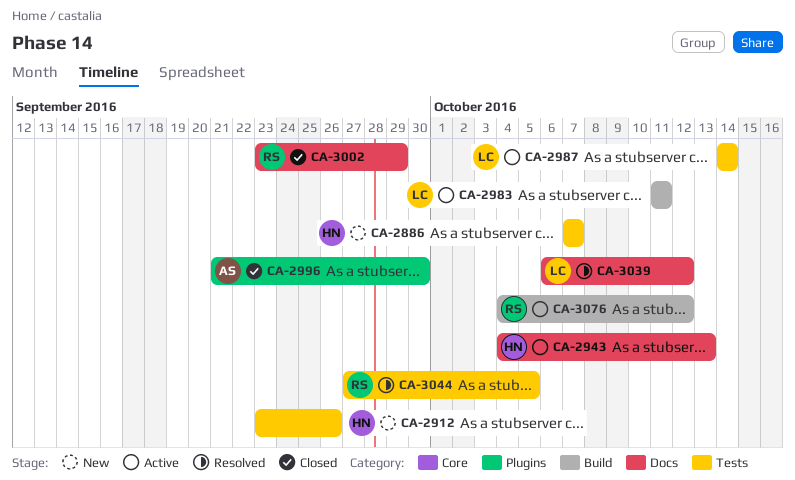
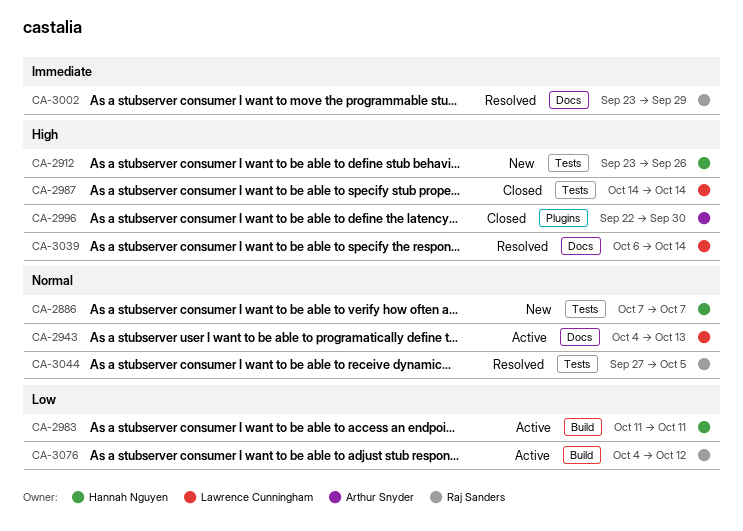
CA-2943, owner: Hannah Nguyen -> Lawrence Cunningham
CA-2983, owner: Lawrence Cunningham -> Hannah Nguyen
CA-2987, status: Active -> Closed
CA-2996, start: Sep 21 -> Sep 22
CA-3002, status: Closed -> Resolved
CA-3039, due: Oct 12 -> Oct 14

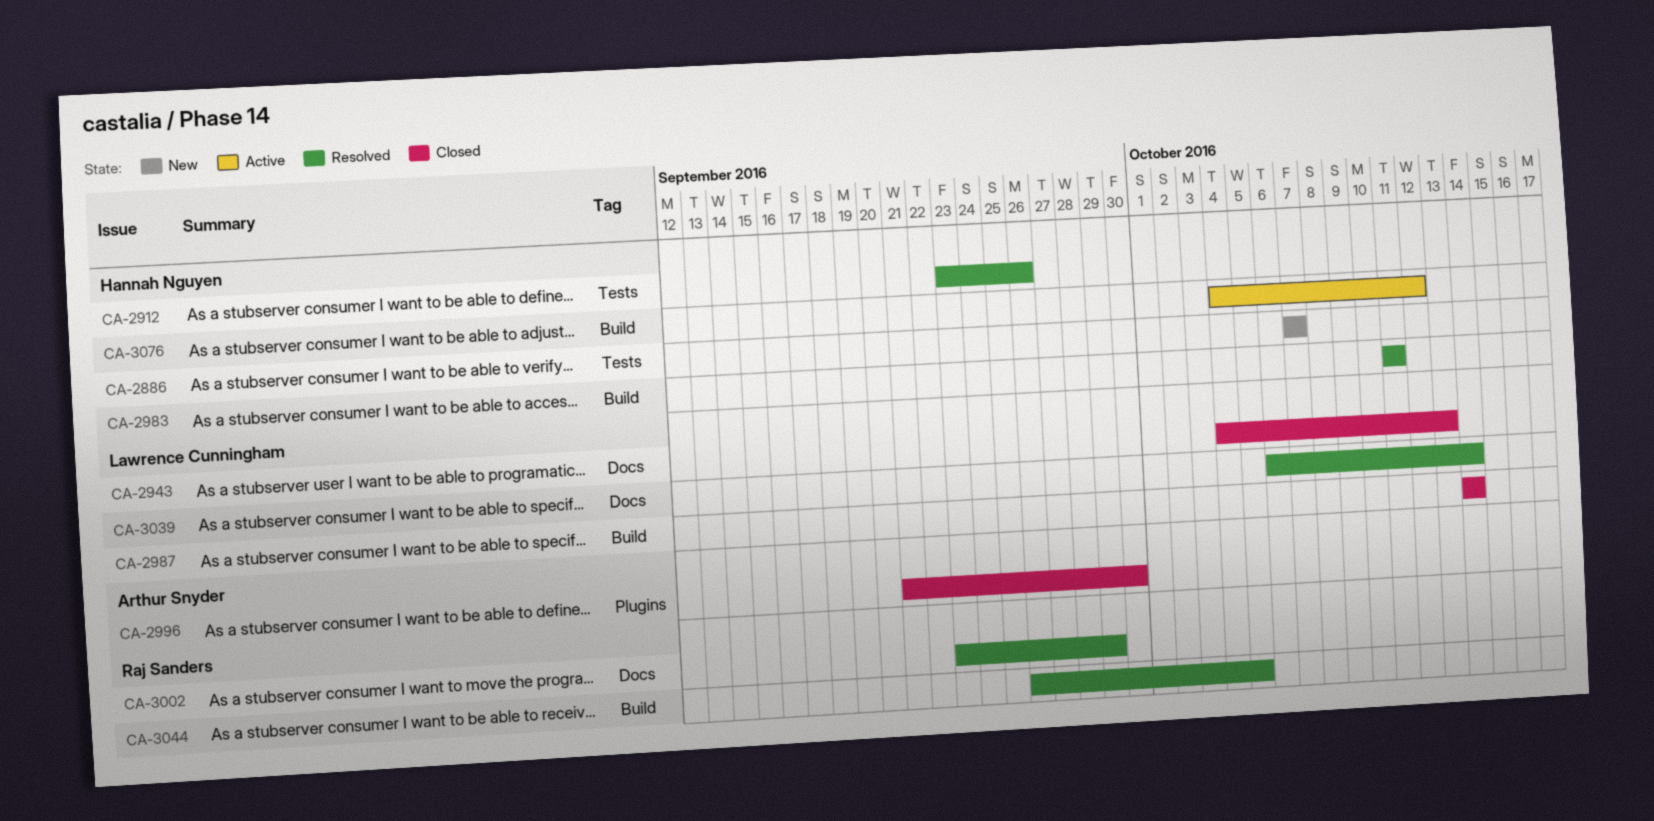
CA-2912, status: New -> Resolved
CA-2943, status: Active -> Closed
CA-2983, status: Active -> Resolved
CA-2987, label: Tests -> Build
CA-2996, start: Sep 22 -> Sep 21
CA-3044, label: Tests -> Build
CA-3044, start: Sep 27 -> Sep 26
CA-3076, owner: Raj Sanders -> Hannah Nguyen

